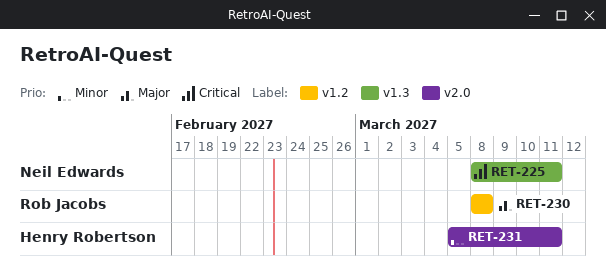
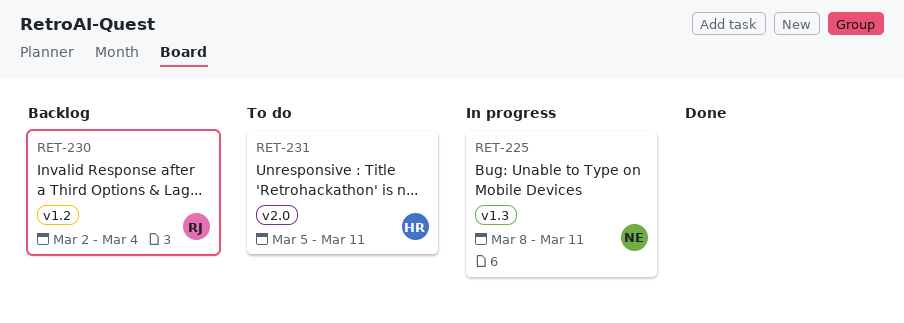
RET-230, start: Mar 8 -> Mar 2
RET-230, due: Mar 8 -> Mar 4

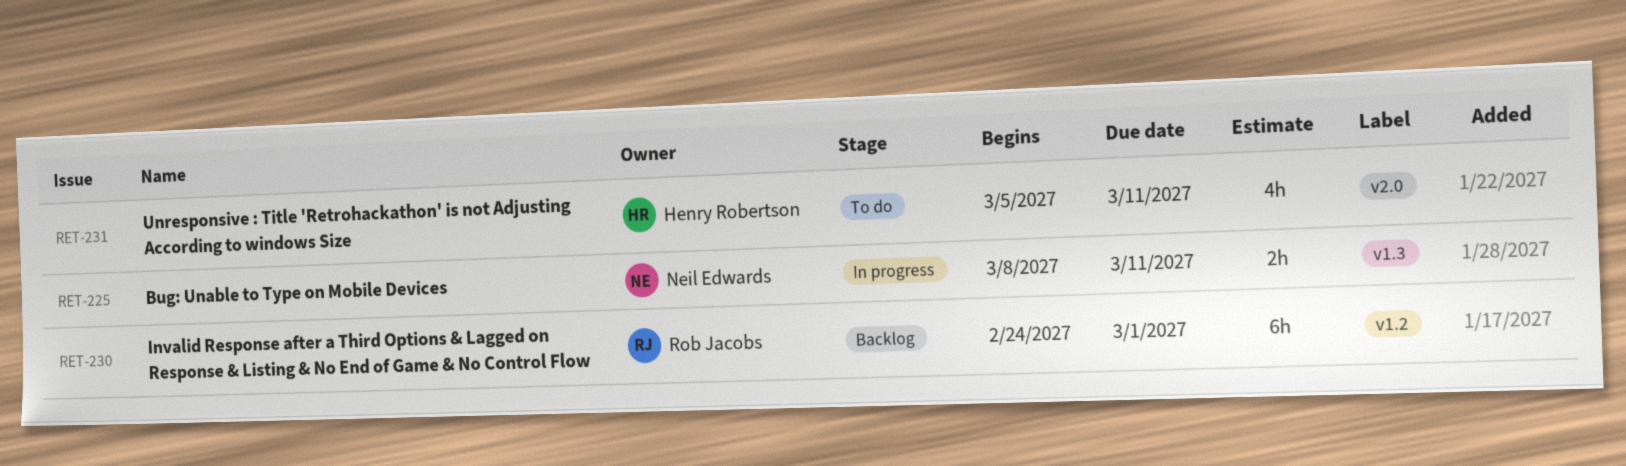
RET-230, start: Mar 2 -> Feb 24
RET-230, due: Mar 4 -> Mar 1

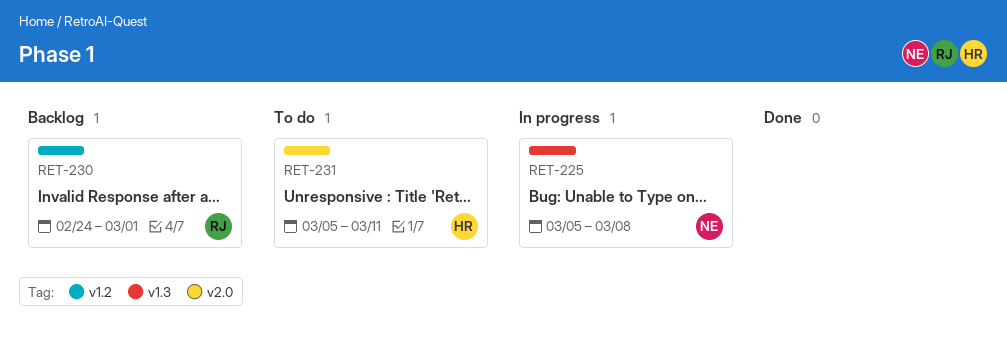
RET-225, start: Mar 8 -> Mar 5
RET-225, due: Mar 11 -> Mar 8

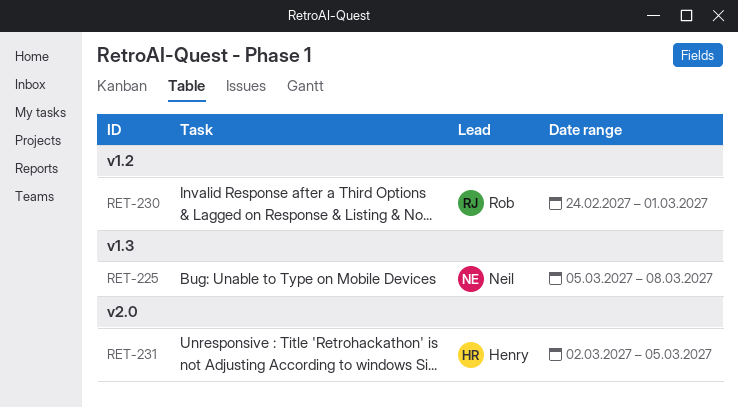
RET-231, start: Mar 5 -> Mar 2
RET-231, due: Mar 11 -> Mar 5

